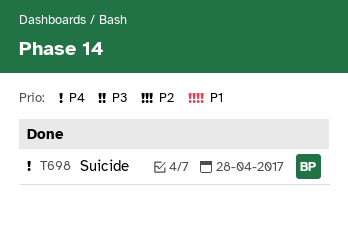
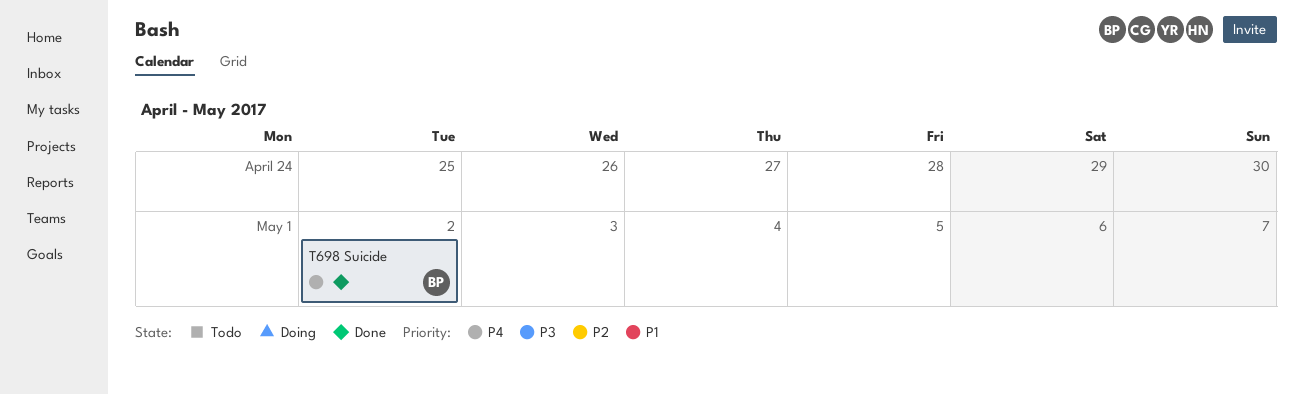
T698, due: Apr 28 -> May 2

